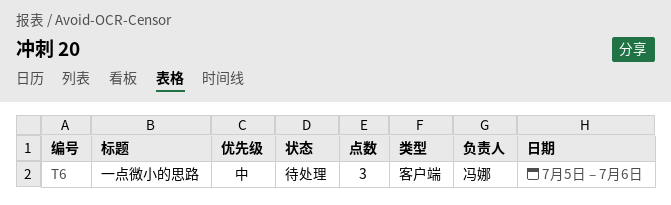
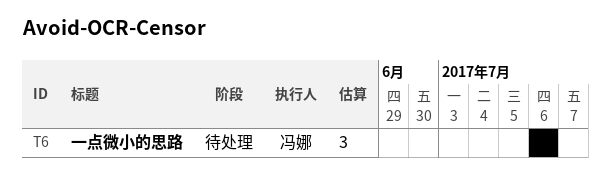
T6, start: Jul 5 -> Jul 6

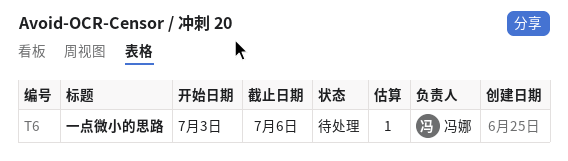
T6, estimate: 3 -> 1
T6, start: Jul 6 -> Jul 3

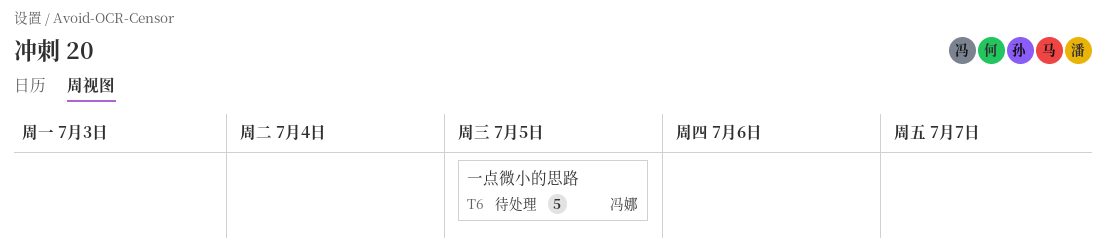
T6, estimate: 1 -> 5
T6, due: Jul 6 -> Jul 5

